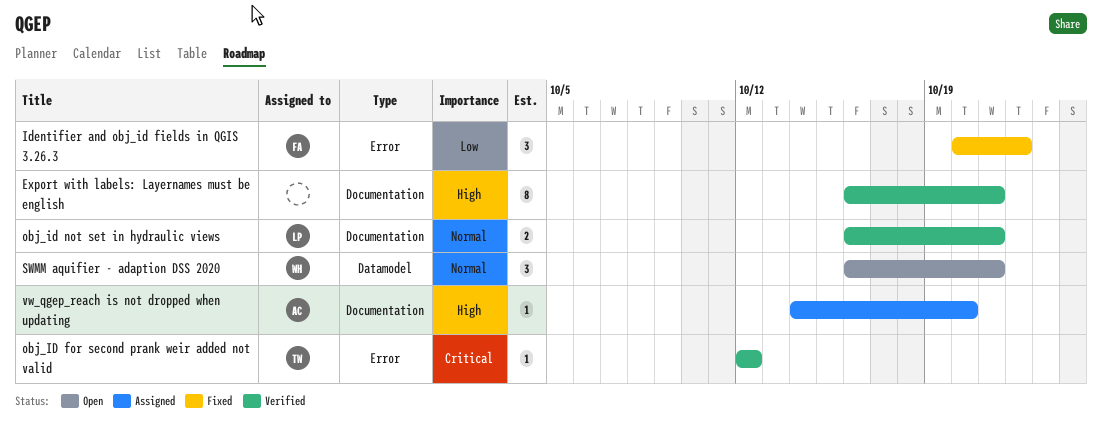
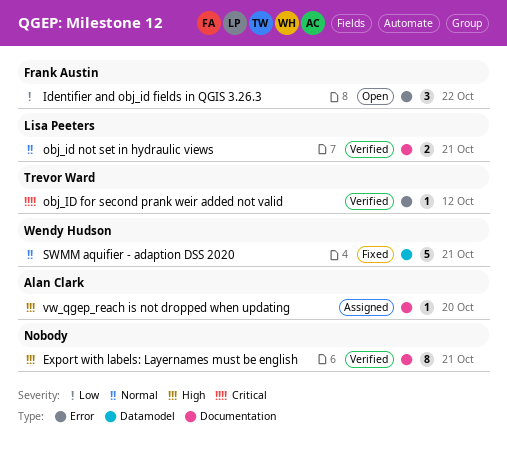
Identifier and obj_id fields in QGIS 3.26.3, status: Fixed -> Open
SWMM aquifier - adaption DSS 2020, status: Open -> Fixed
SWMM aquifier - adaption DSS 2020, estimate: 3 -> 5

